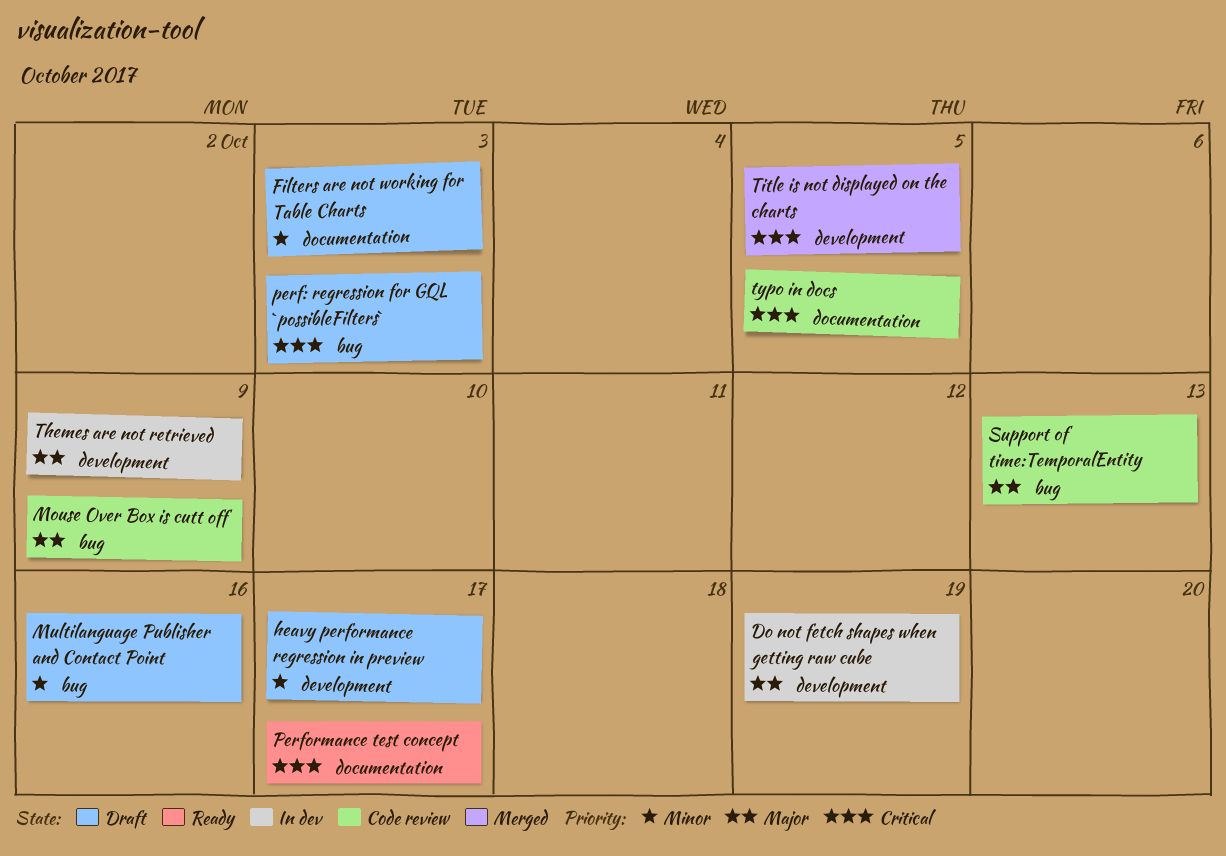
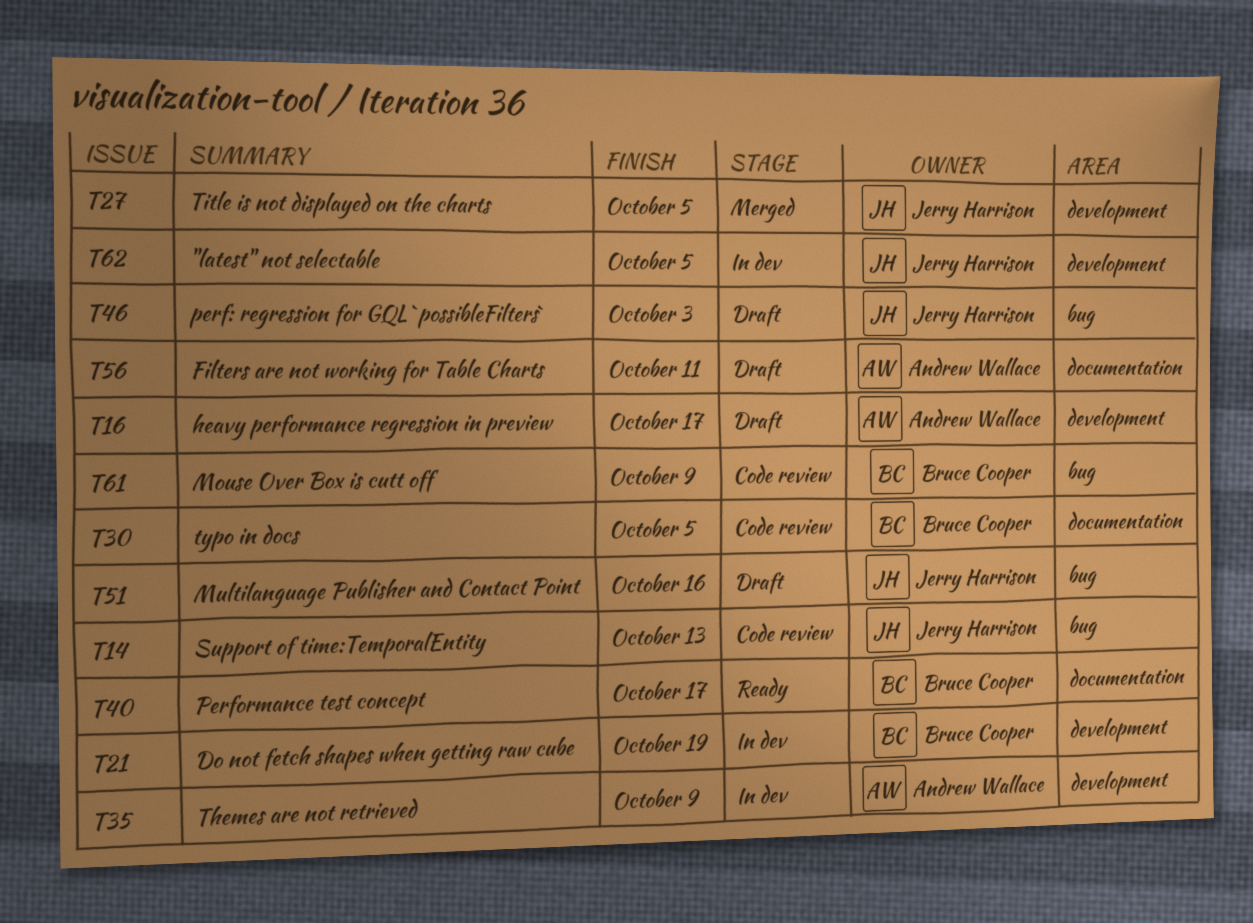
"latest" not selectable: none -> present
Filters are not working for Table Charts, due: Oct 3 -> Oct 11

